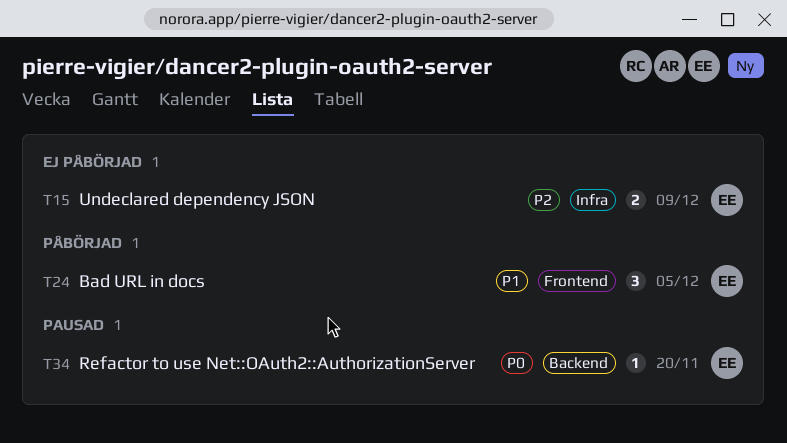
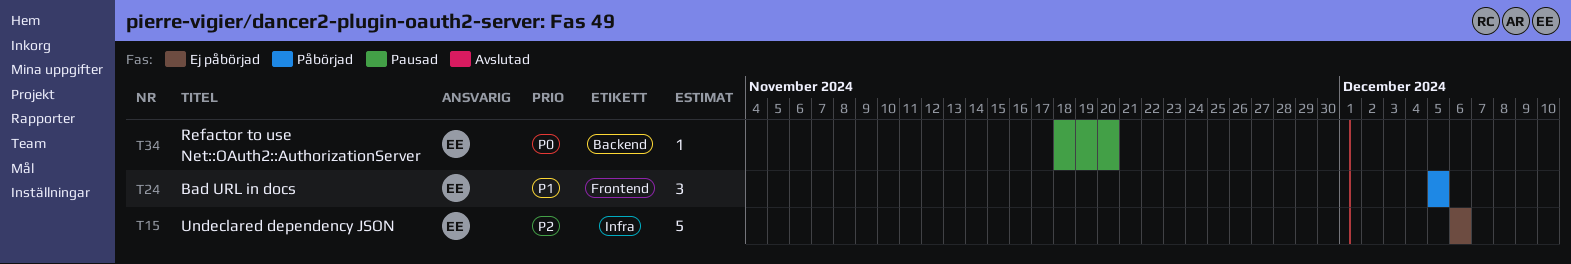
T15, estimate: 2 -> 5
T15, due: Dec 9 -> Dec 6

